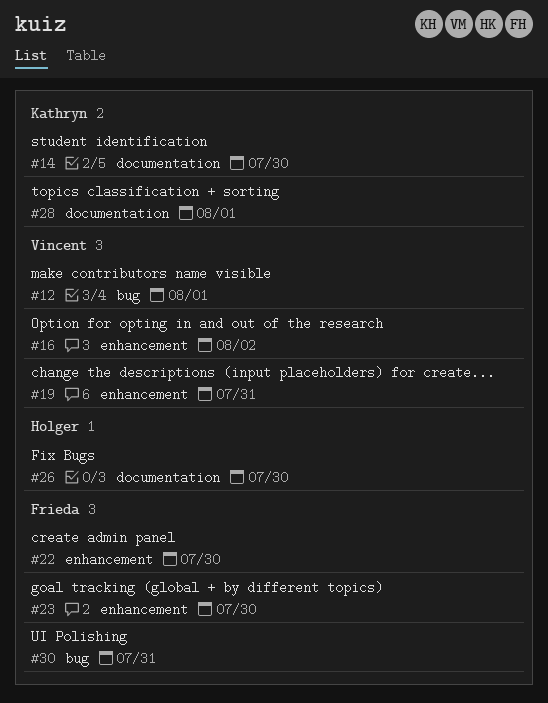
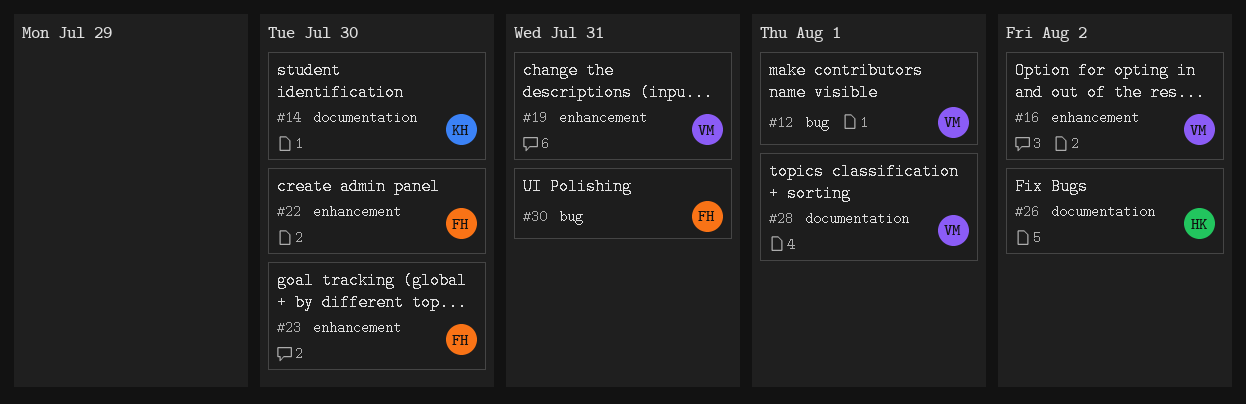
#26, due: Jul 30 -> Aug 2
#28, owner: Kathryn -> Vincent

